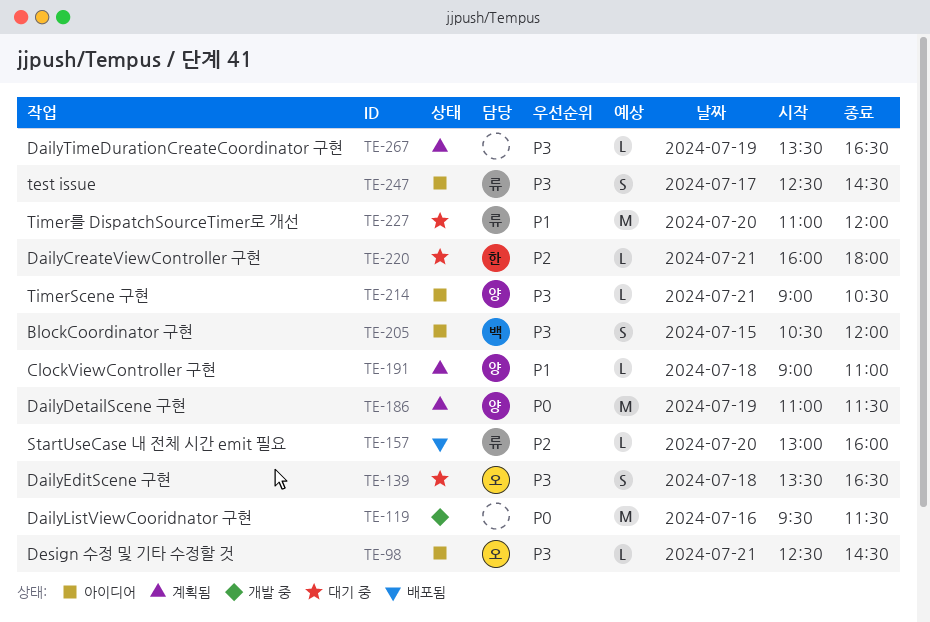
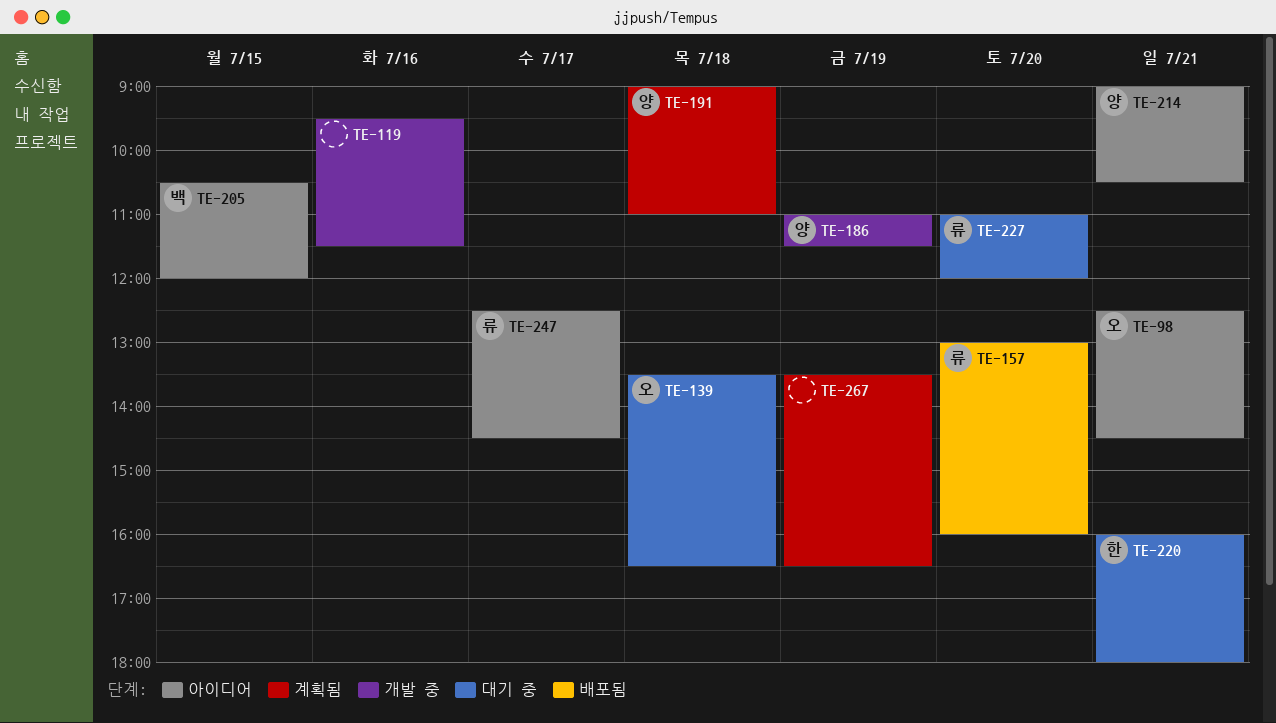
TE-186, status: 계획됨 -> 개발 중

